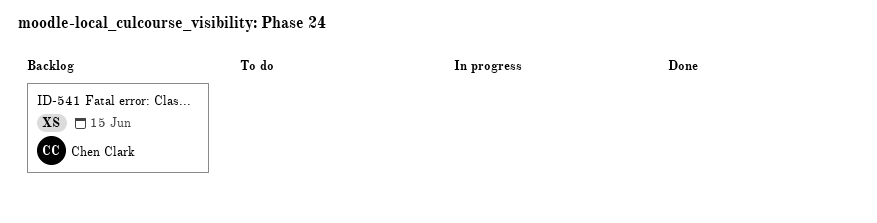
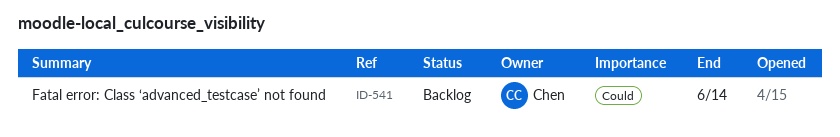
ID-541, due: Jun 15 -> Jun 14

